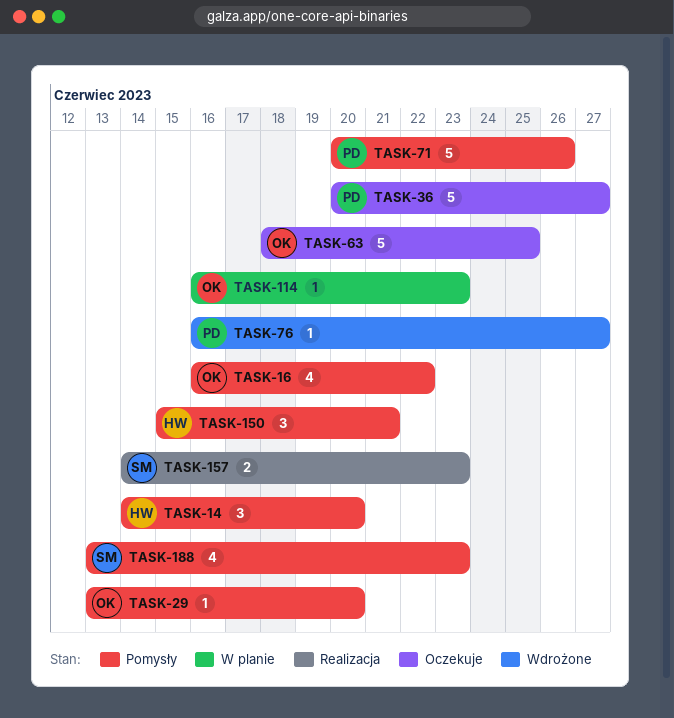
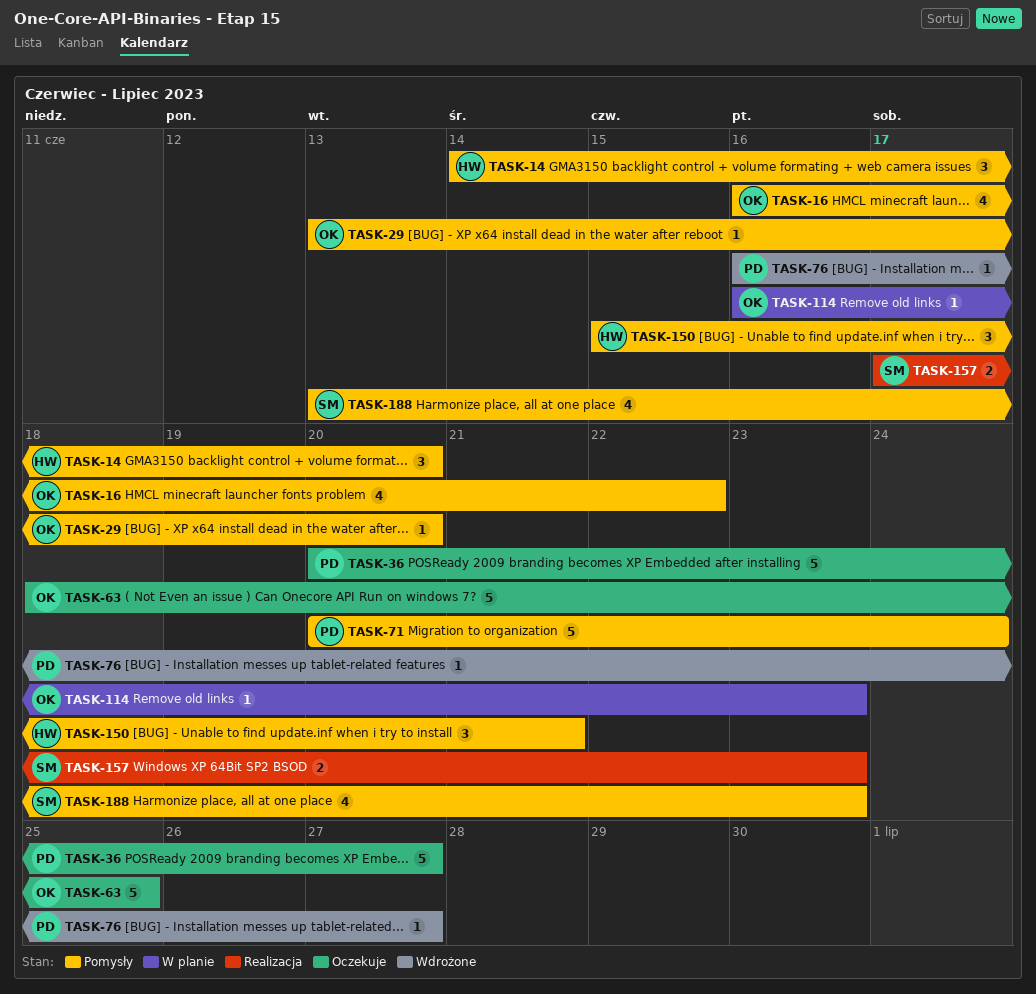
TASK-71, due: Jun 26 -> Jun 24
TASK-157, start: Jun 14 -> Jun 17

